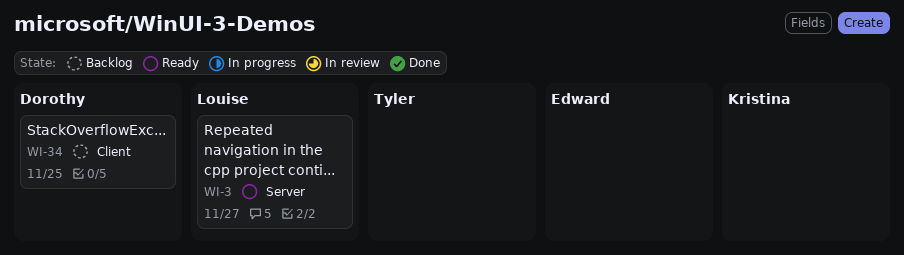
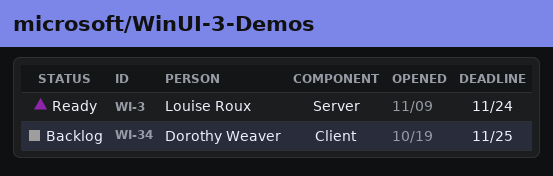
WI-3, due: Nov 27 -> Nov 24

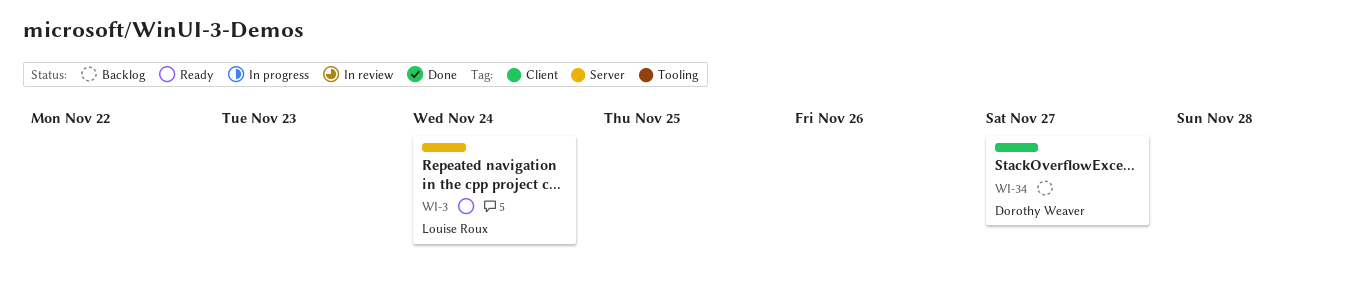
WI-34, due: Nov 25 -> Nov 27

